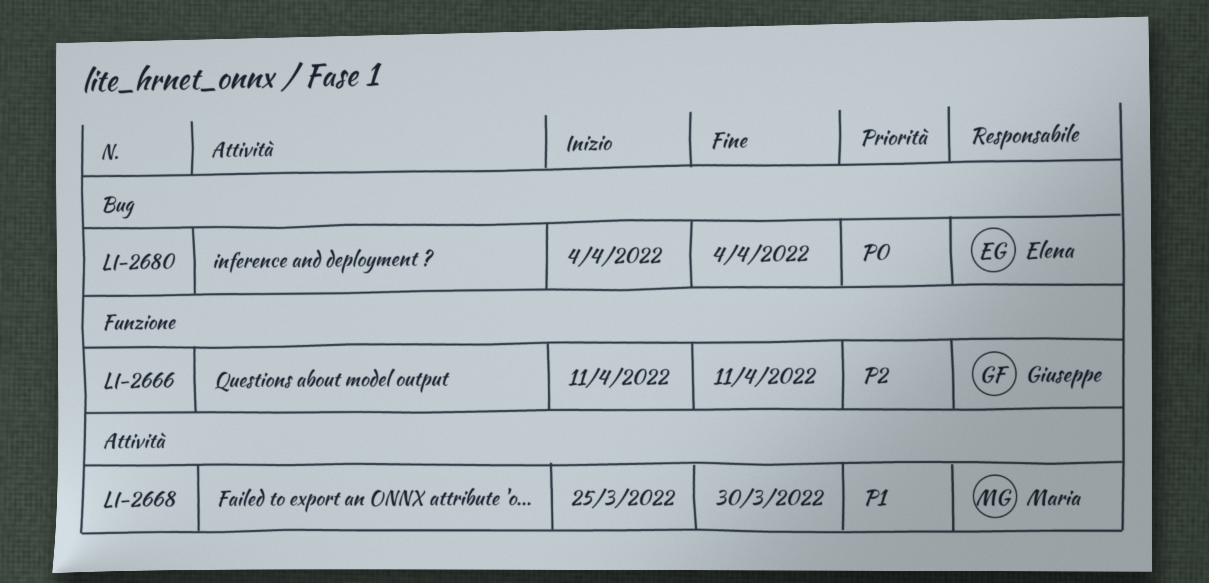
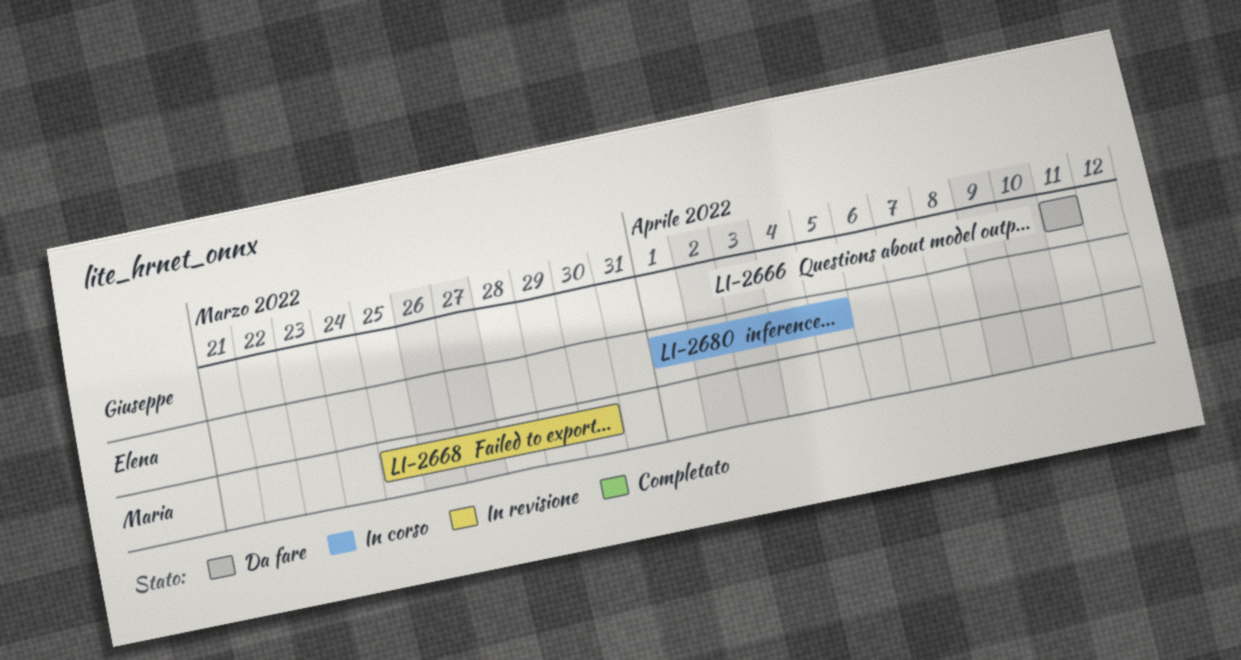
LI-2680, start: Apr 4 -> Apr 1
LI-2680, due: Apr 4 -> Apr 5

